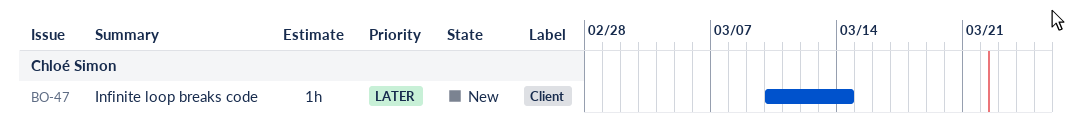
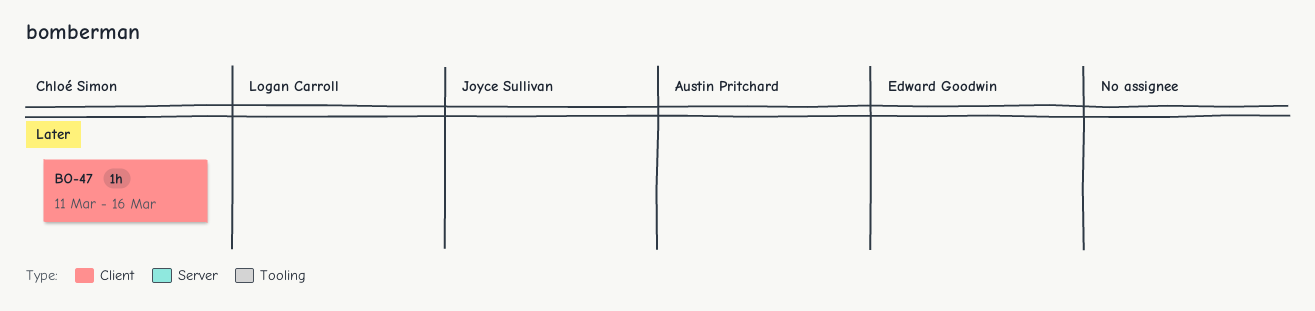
BO-47, start: Mar 10 -> Mar 11
BO-47, due: Mar 14 -> Mar 16

